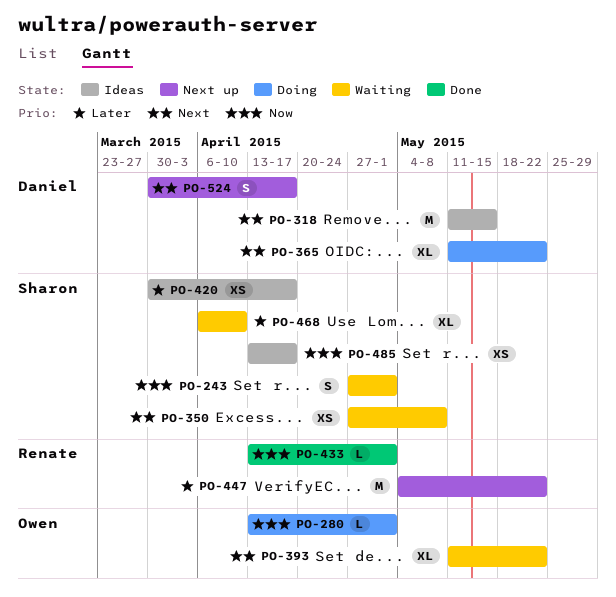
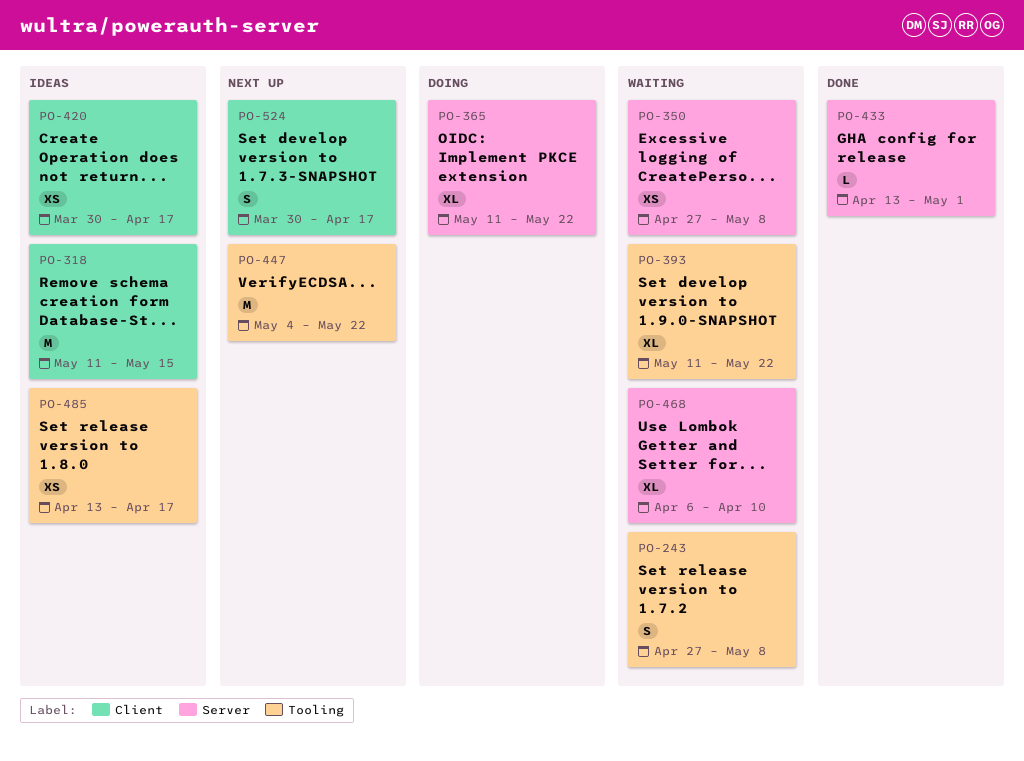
PO-243, due: May 1 -> May 8
PO-280: present -> none

